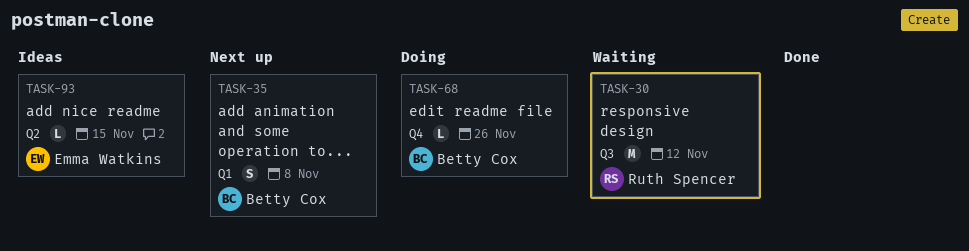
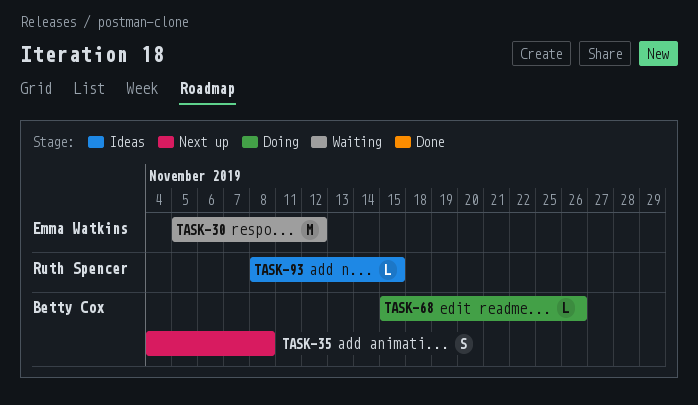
TASK-30, owner: Ruth Spencer -> Emma Watkins
TASK-93, owner: Emma Watkins -> Ruth Spencer

